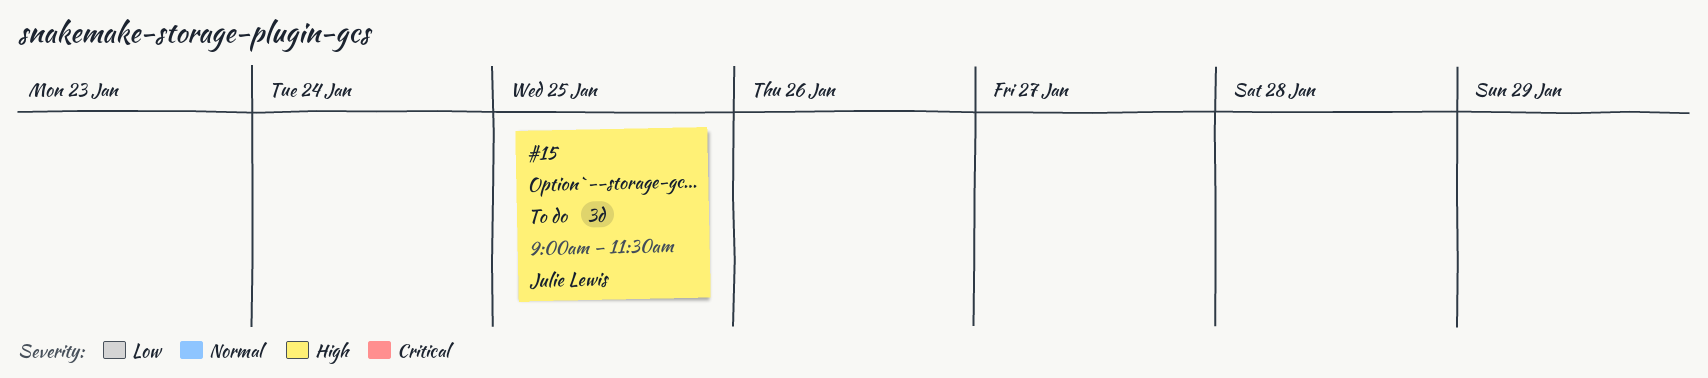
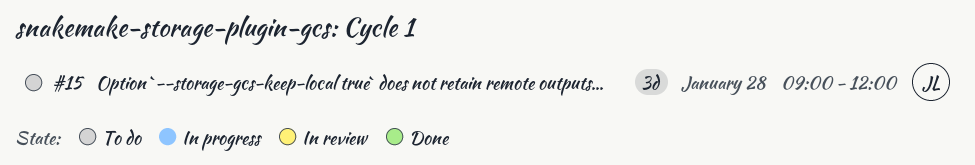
#15, day: Jan 25 -> Jan 28
#15, ends: 11:30 -> 12:00

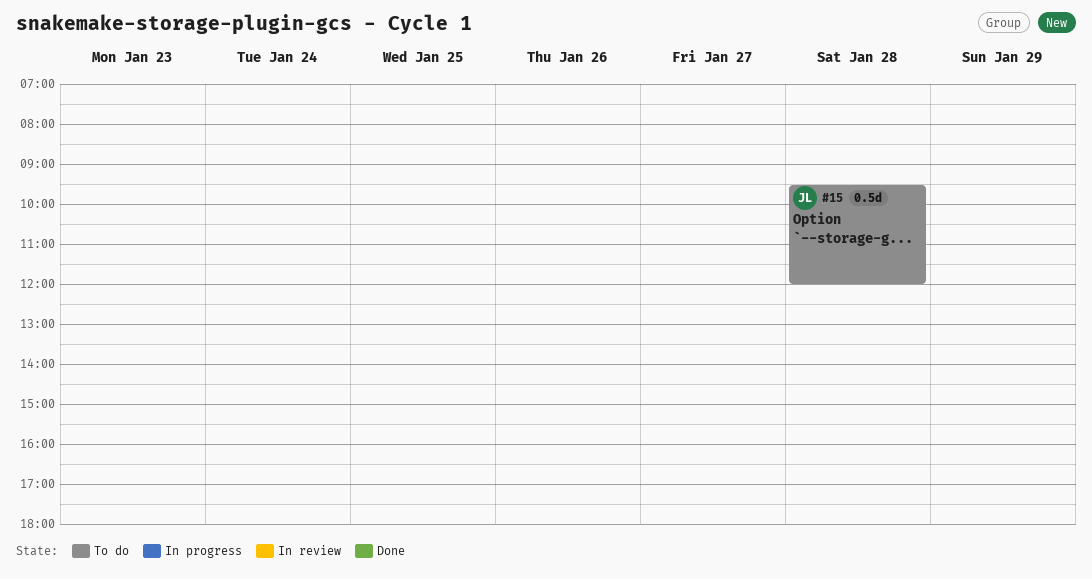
#15, estimate: 3d -> 0.5d
#15, begins: 09:00 -> 09:30

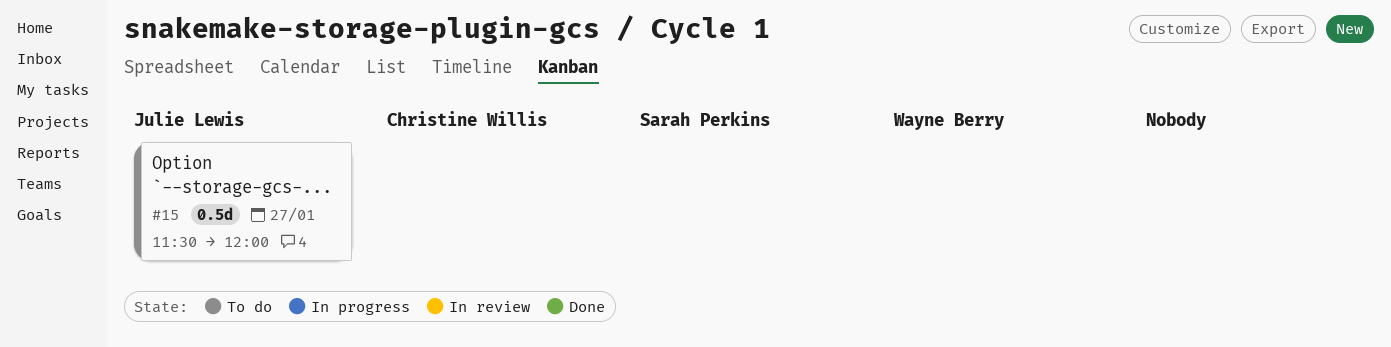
#15, day: Jan 28 -> Jan 27
#15, begins: 09:30 -> 11:30

